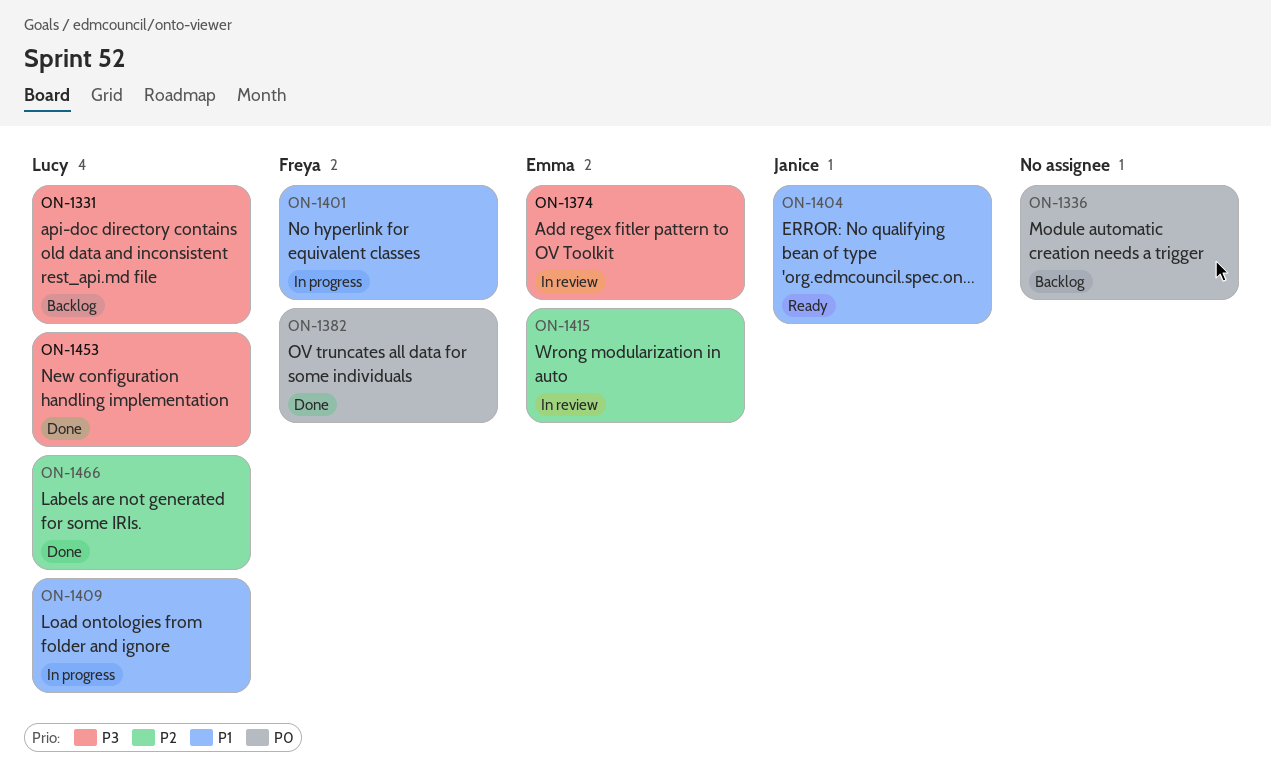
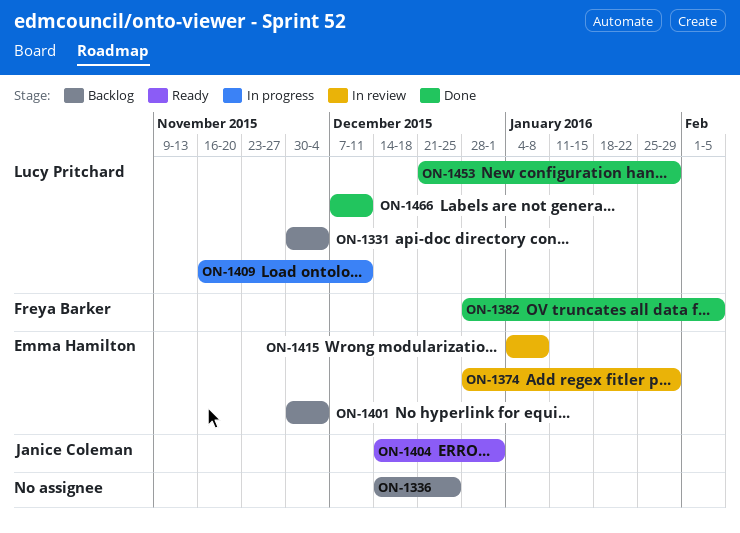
ON-1401, status: In progress -> Backlog
ON-1401, owner: Freya Barker -> Emma Hamilton

